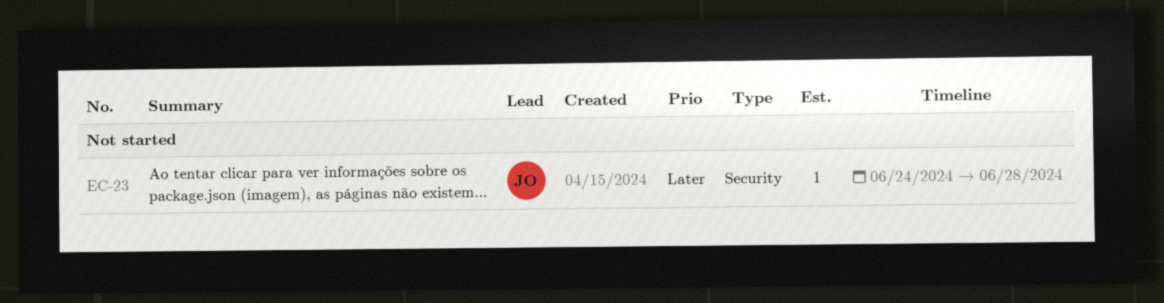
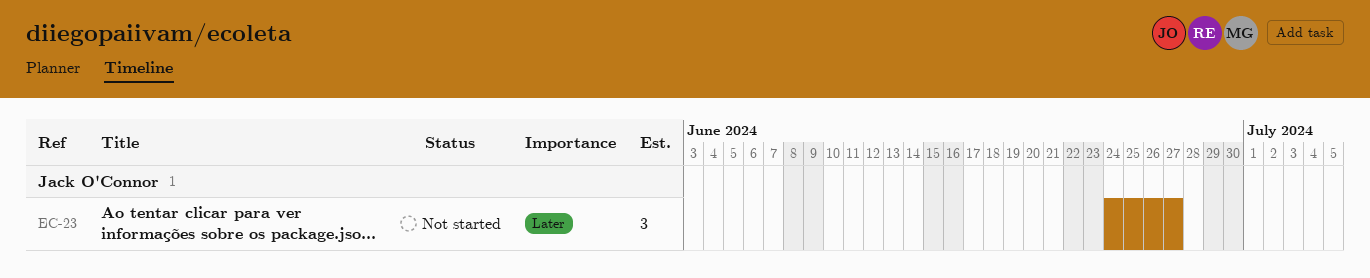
EC-23, estimate: 1 -> 3
EC-23, due: Jun 28 -> Jun 27

